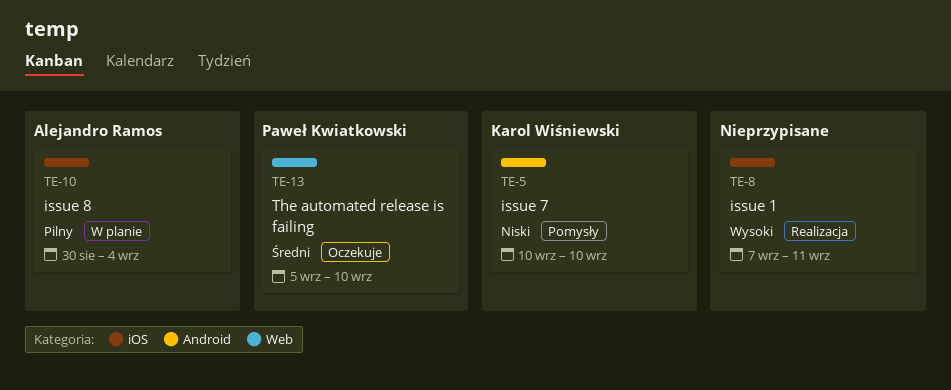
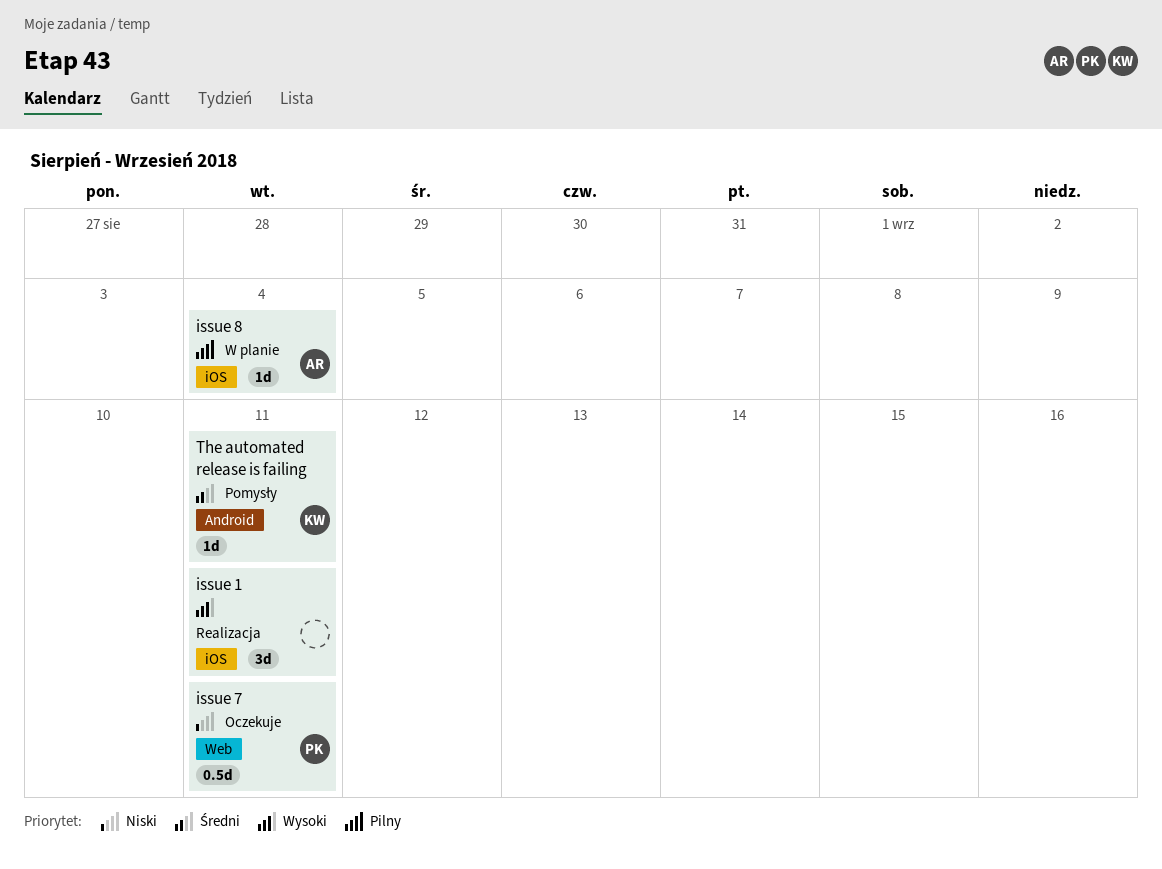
issue 7, status: Pomysły -> Oczekuje
issue 7, owner: Karol Wiśniewski -> Paweł Kwiatkowski
issue 7, label: Android -> Web
issue 7, due: Sep 10 -> Sep 11
The automated release is failing, status: Oczekuje -> Pomysły
The automated release is failing, owner: Paweł Kwiatkowski -> Karol Wiśniewski
The automated release is failing, label: Web -> Android
The automated release is failing, due: Sep 10 -> Sep 11

